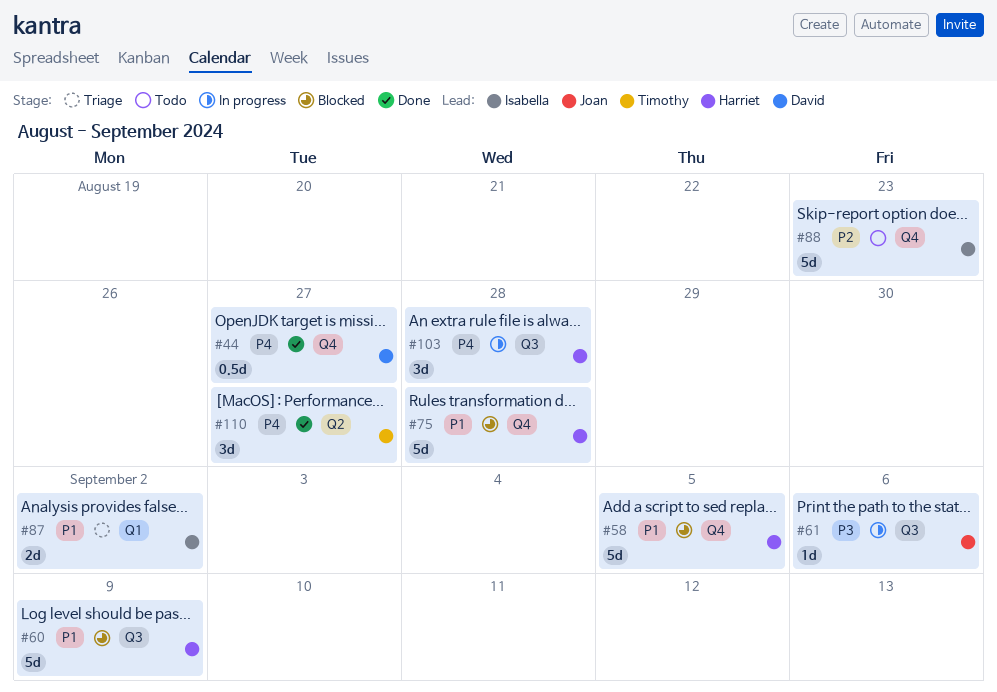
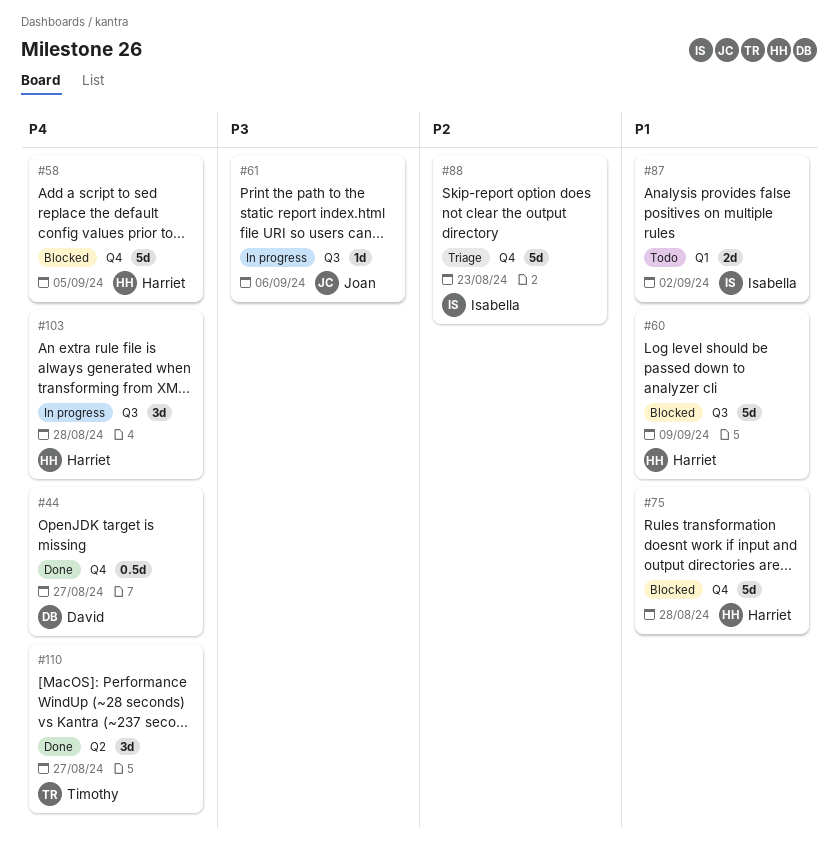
#58, priority: P1 -> P4
#87, status: Triage -> Todo
#88, status: Todo -> Triage

